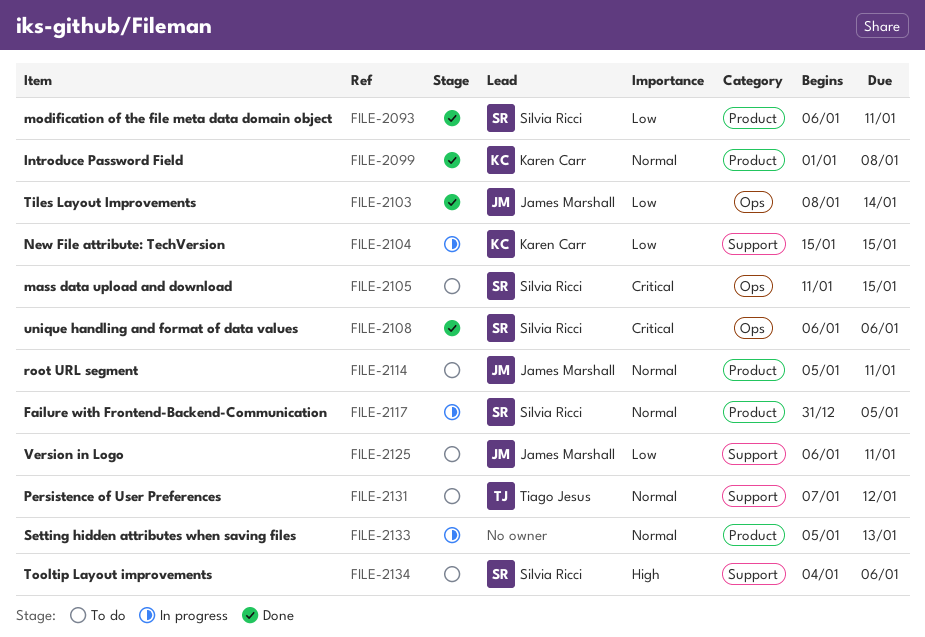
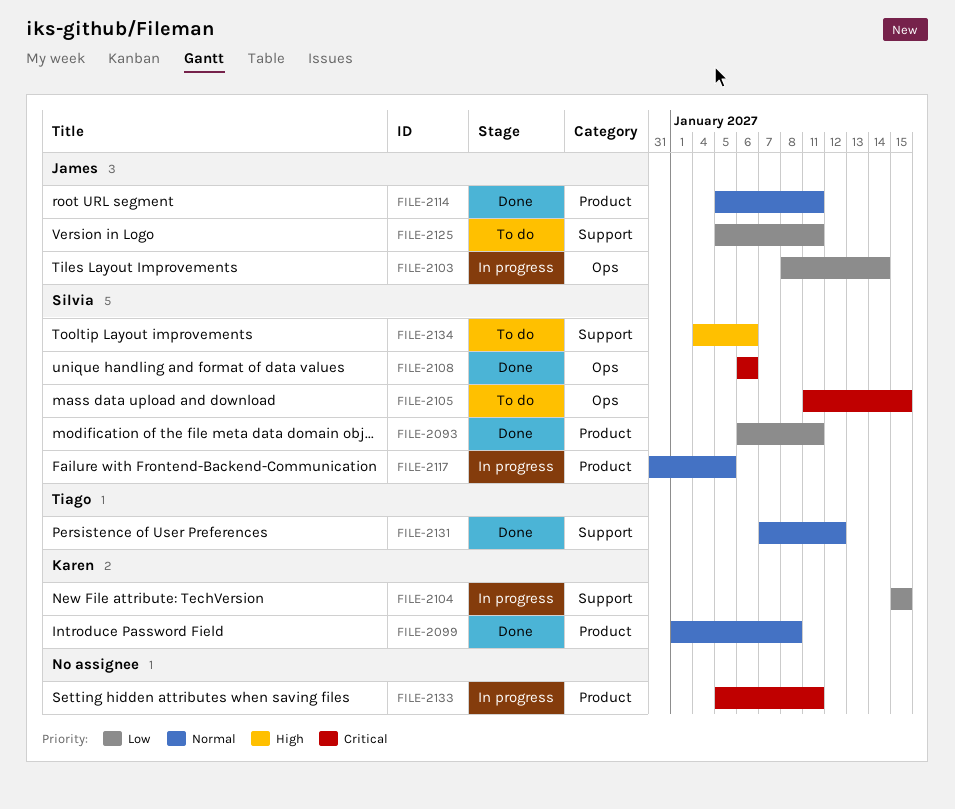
FILE-2103, status: Done -> In progress
FILE-2114, status: To do -> Done
FILE-2125, start: Jan 6 -> Jan 5
FILE-2131, status: To do -> Done
FILE-2133, priority: Normal -> Critical
FILE-2133, due: Jan 13 -> Jan 11

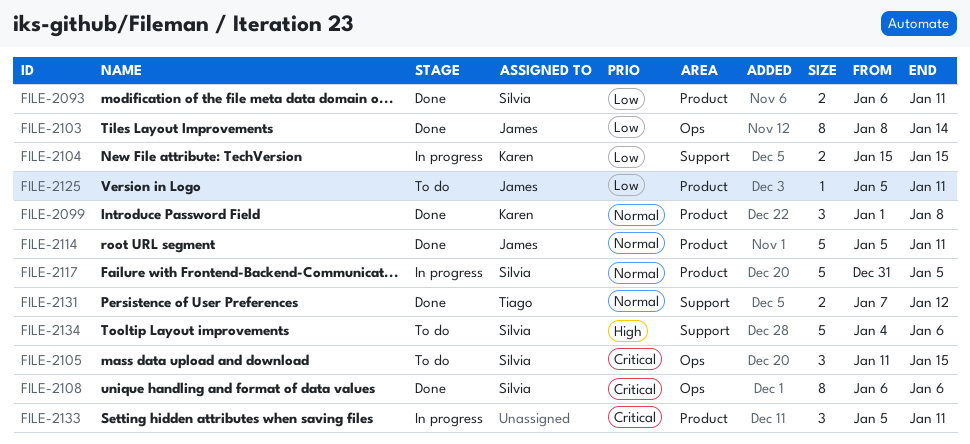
FILE-2103, status: In progress -> Done
FILE-2125, label: Support -> Product

